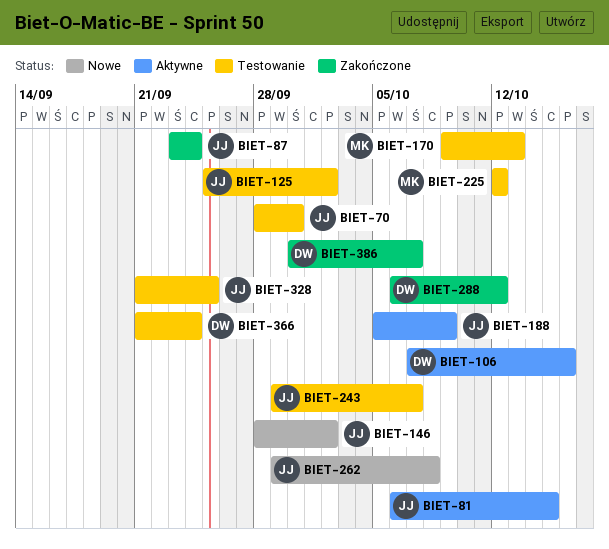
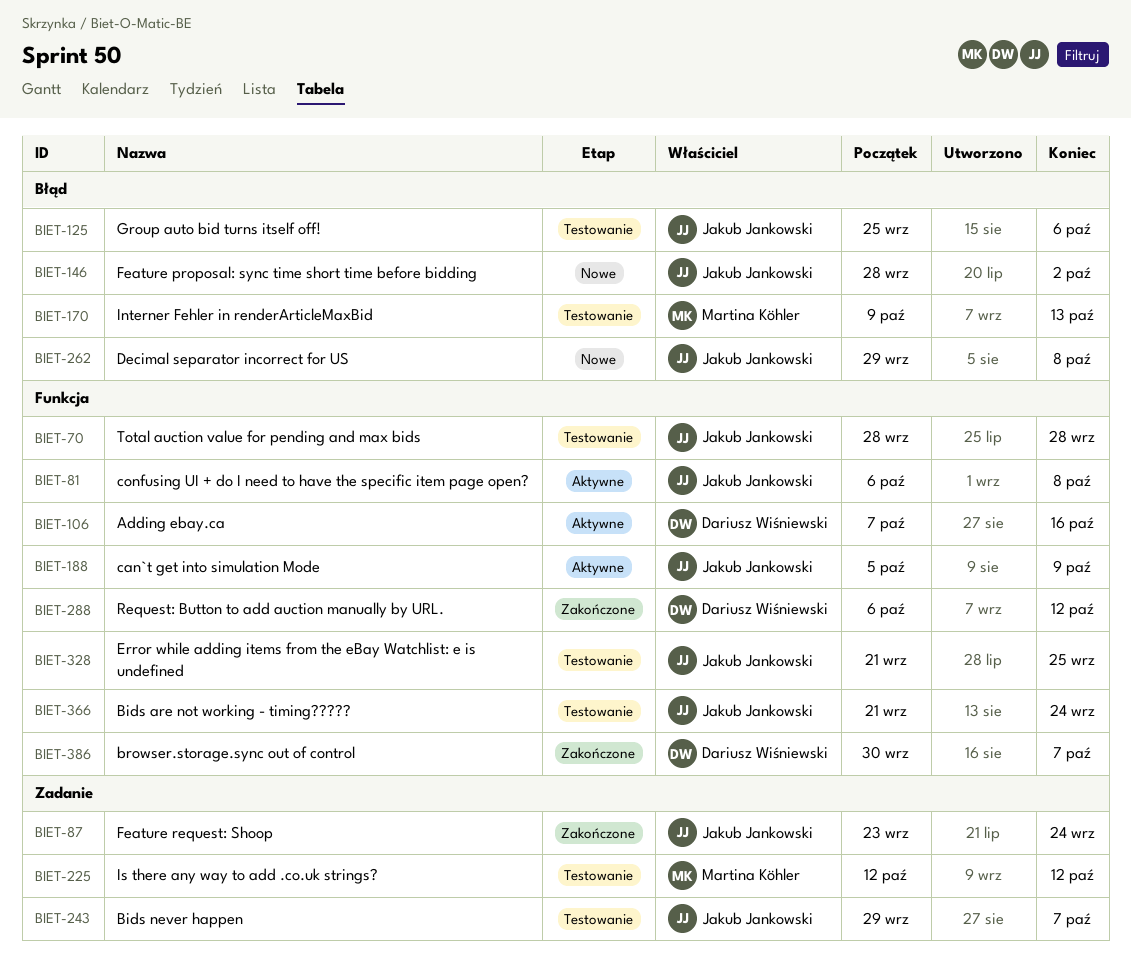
BIET-70, due: Sep 30 -> Sep 28
BIET-81, due: Oct 15 -> Oct 8
BIET-125, due: Oct 2 -> Oct 6
BIET-366, owner: Dariusz Wiśniewski -> Jakub Jankowski

